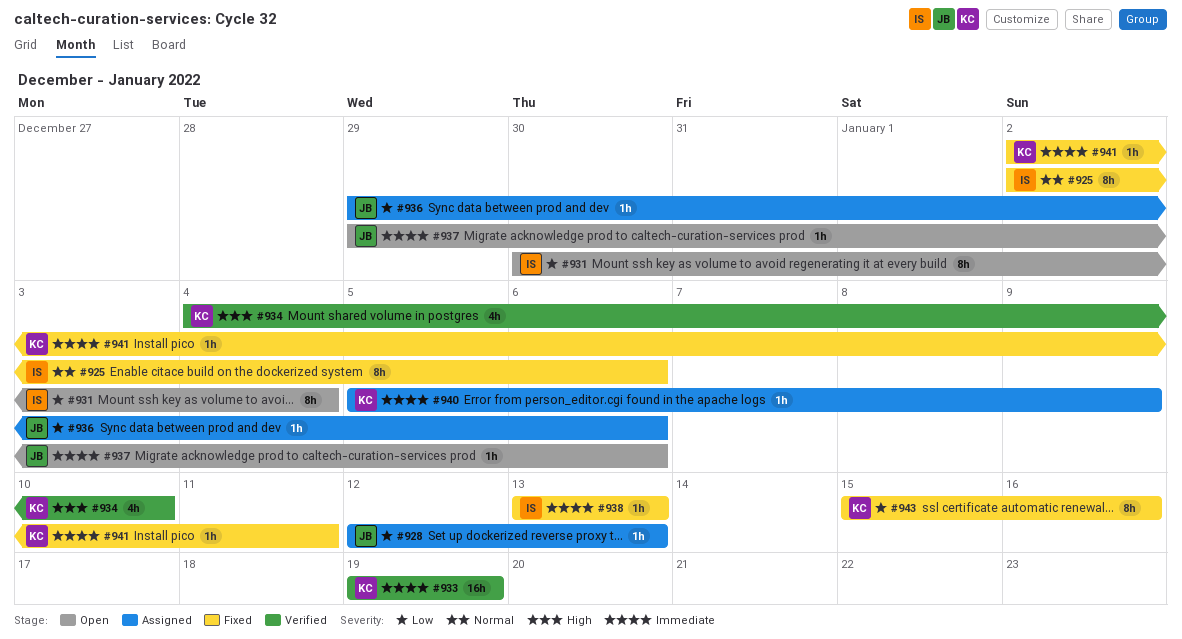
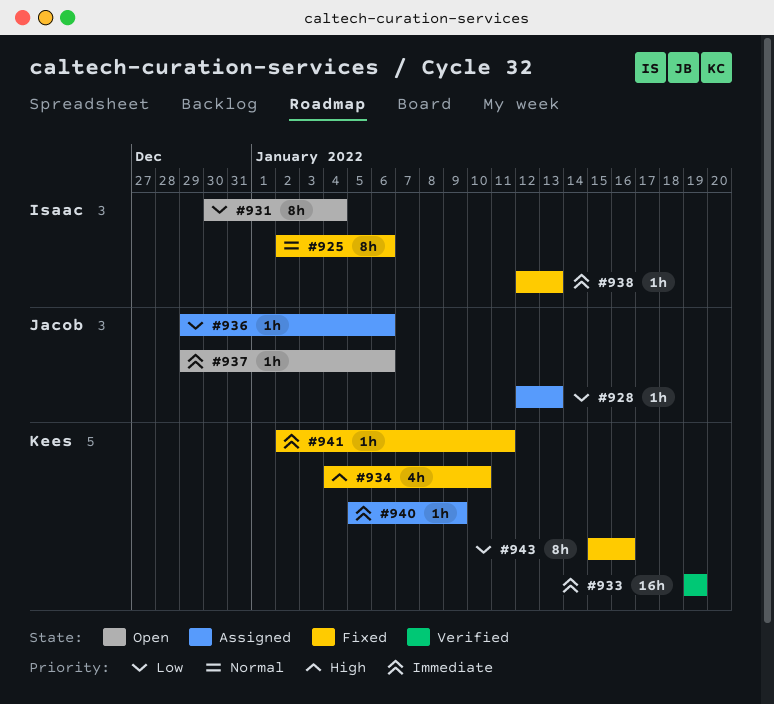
#934, status: Verified -> Fixed
#938, start: Jan 13 -> Jan 12

